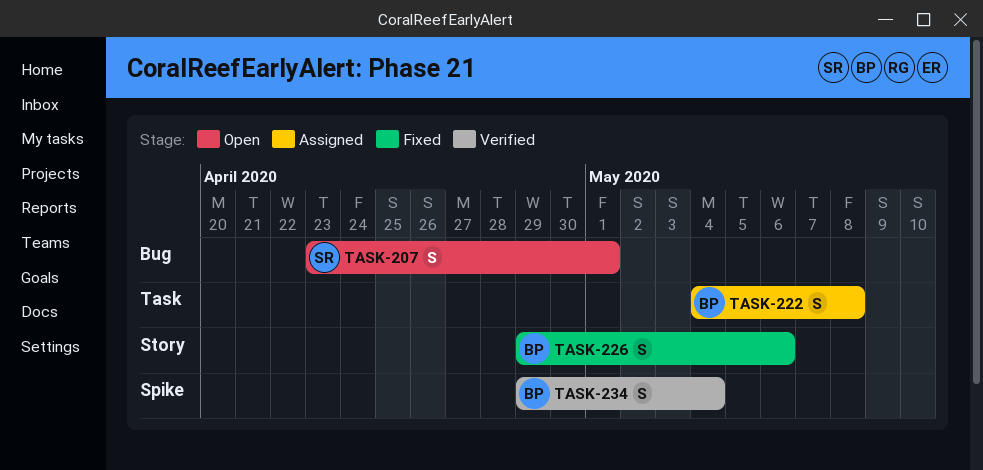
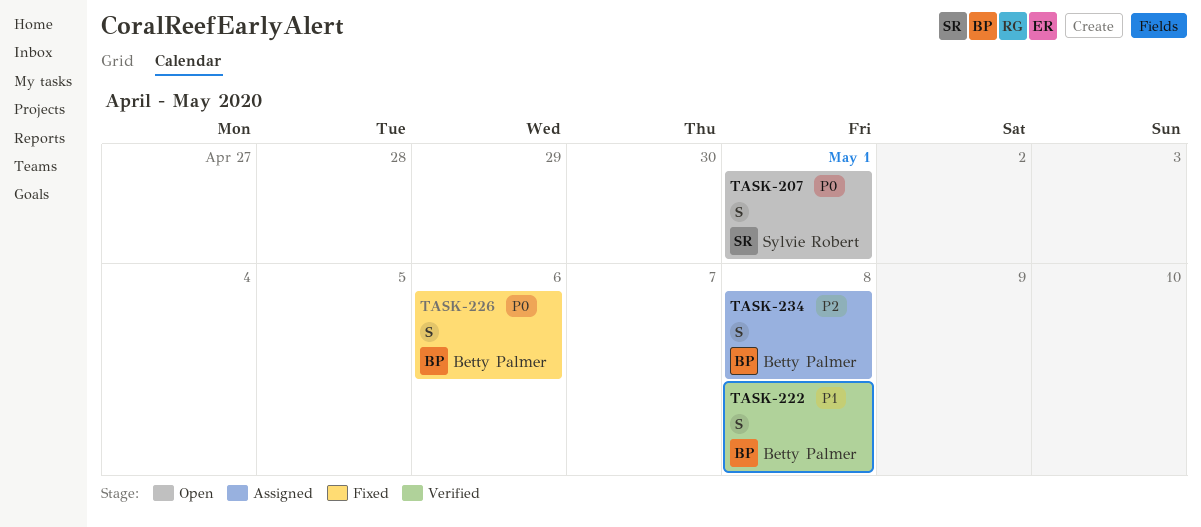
TASK-222, status: Assigned -> Verified
TASK-234, status: Verified -> Assigned
TASK-234, due: May 4 -> May 8

